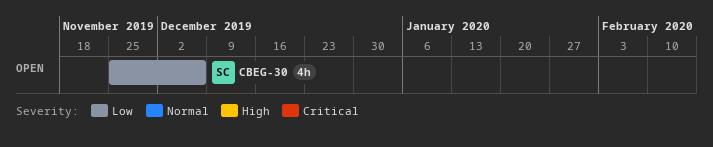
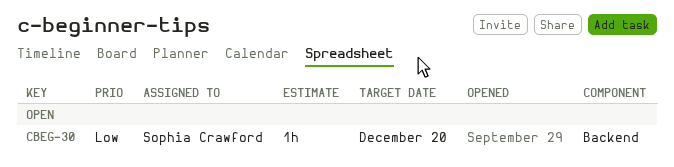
CBEG-30, estimate: 4h -> 1h
CBEG-30, due: Dec 6 -> Dec 20

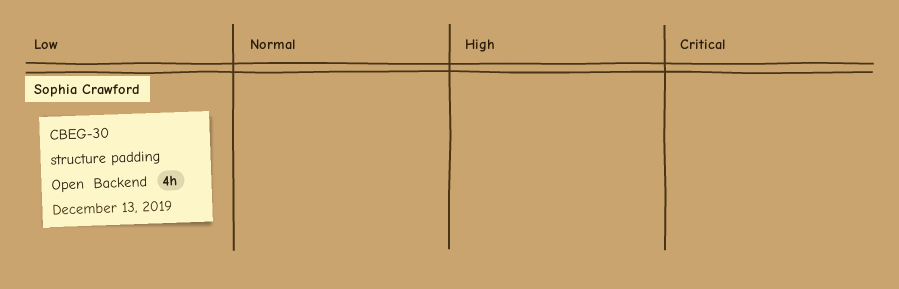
CBEG-30, estimate: 1h -> 4h
CBEG-30, due: Dec 20 -> Dec 13

